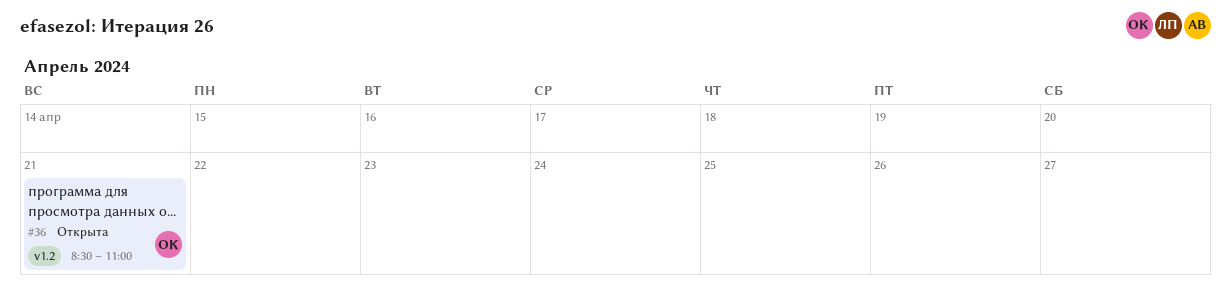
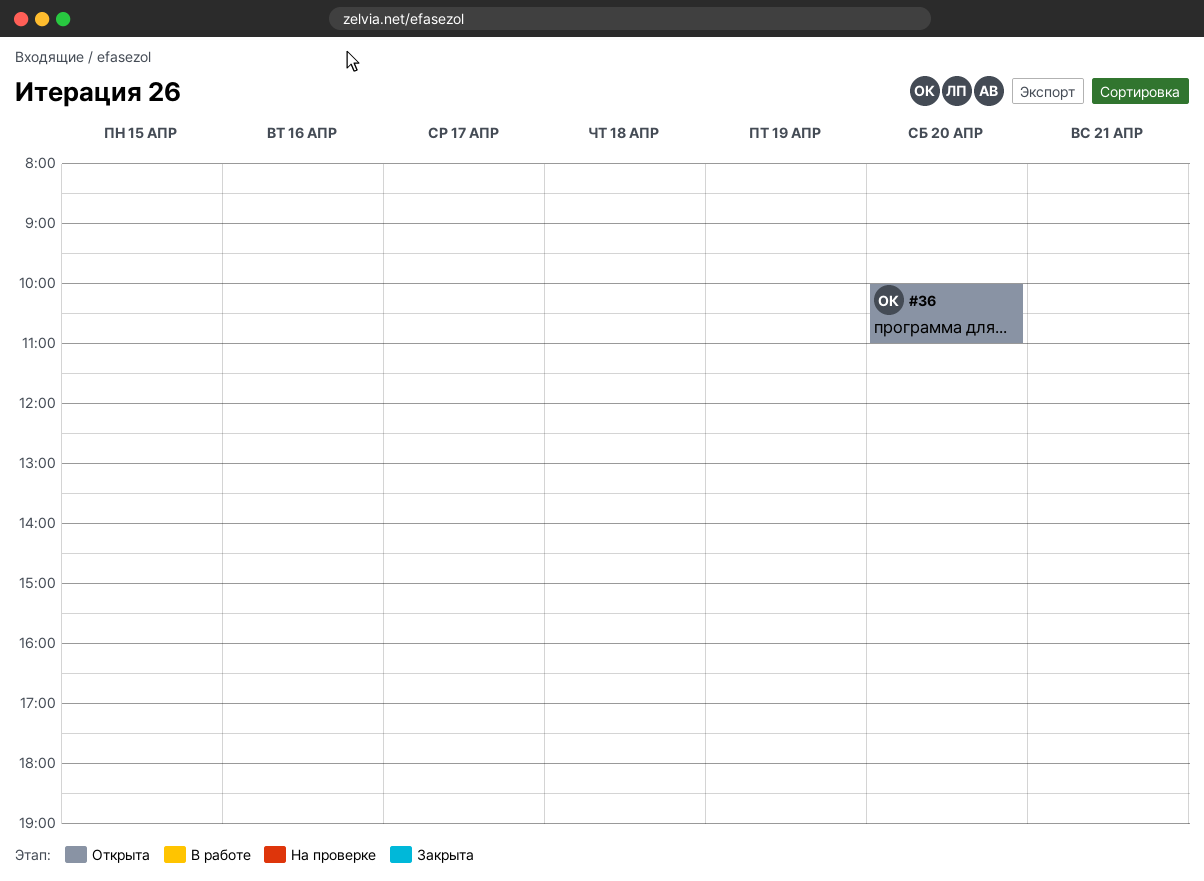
#36, day: Apr 21 -> Apr 20
#36, begins: 08:30 -> 10:00

